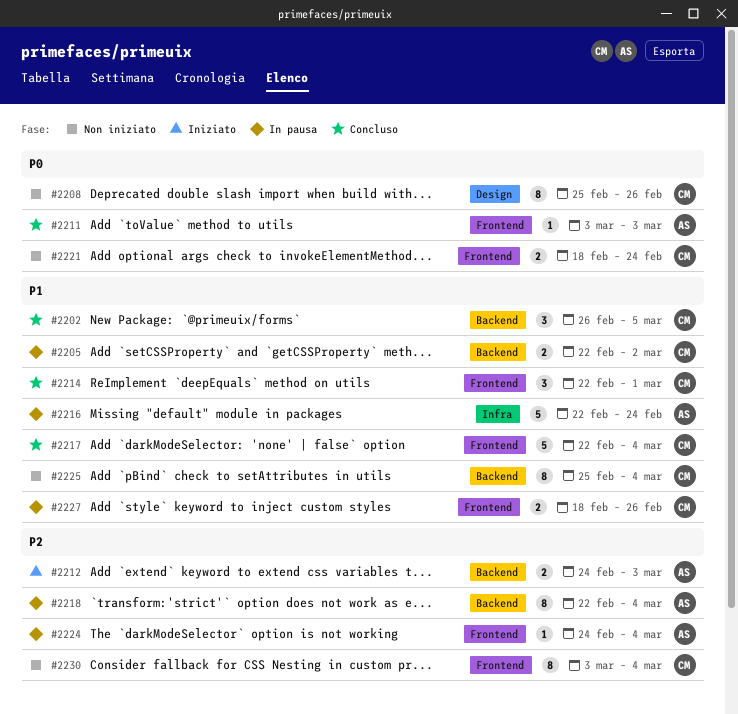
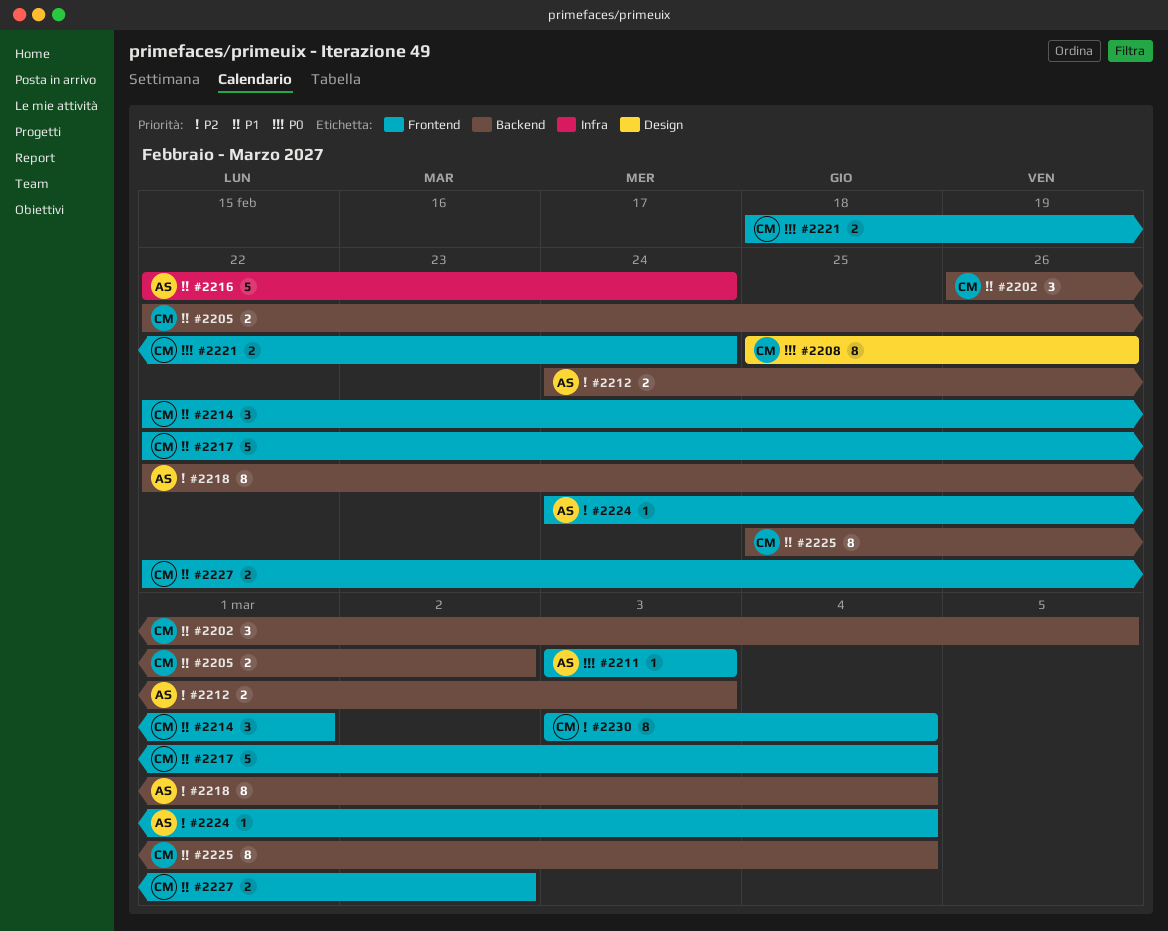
#2227, start: Feb 18 -> Feb 22
#2227, due: Feb 26 -> Mar 2

